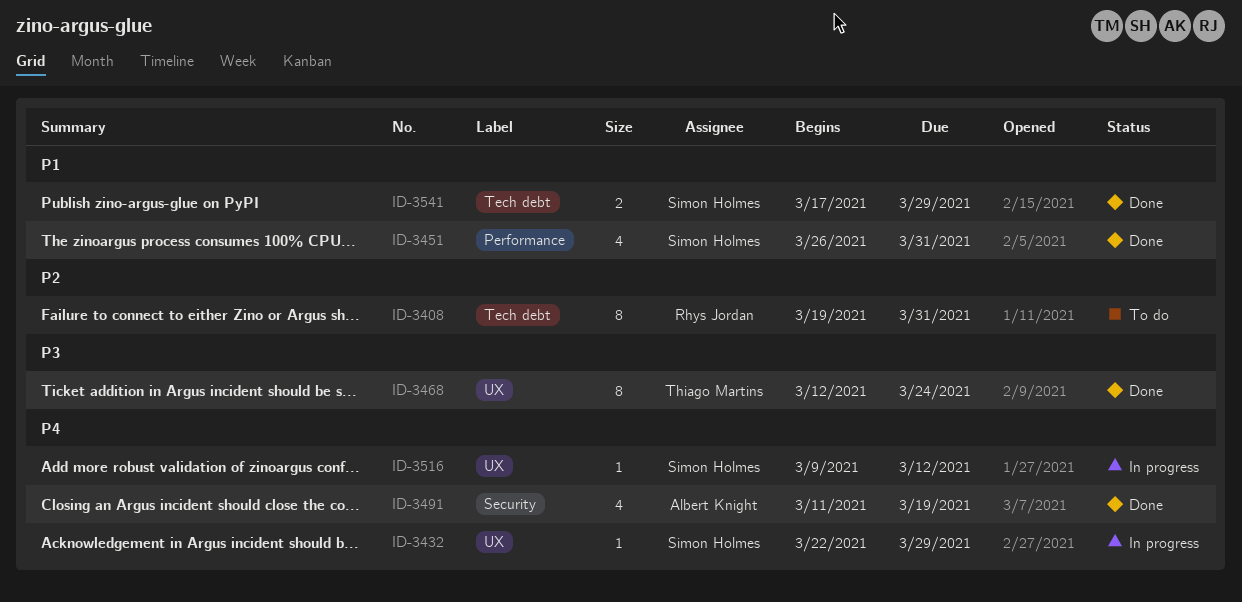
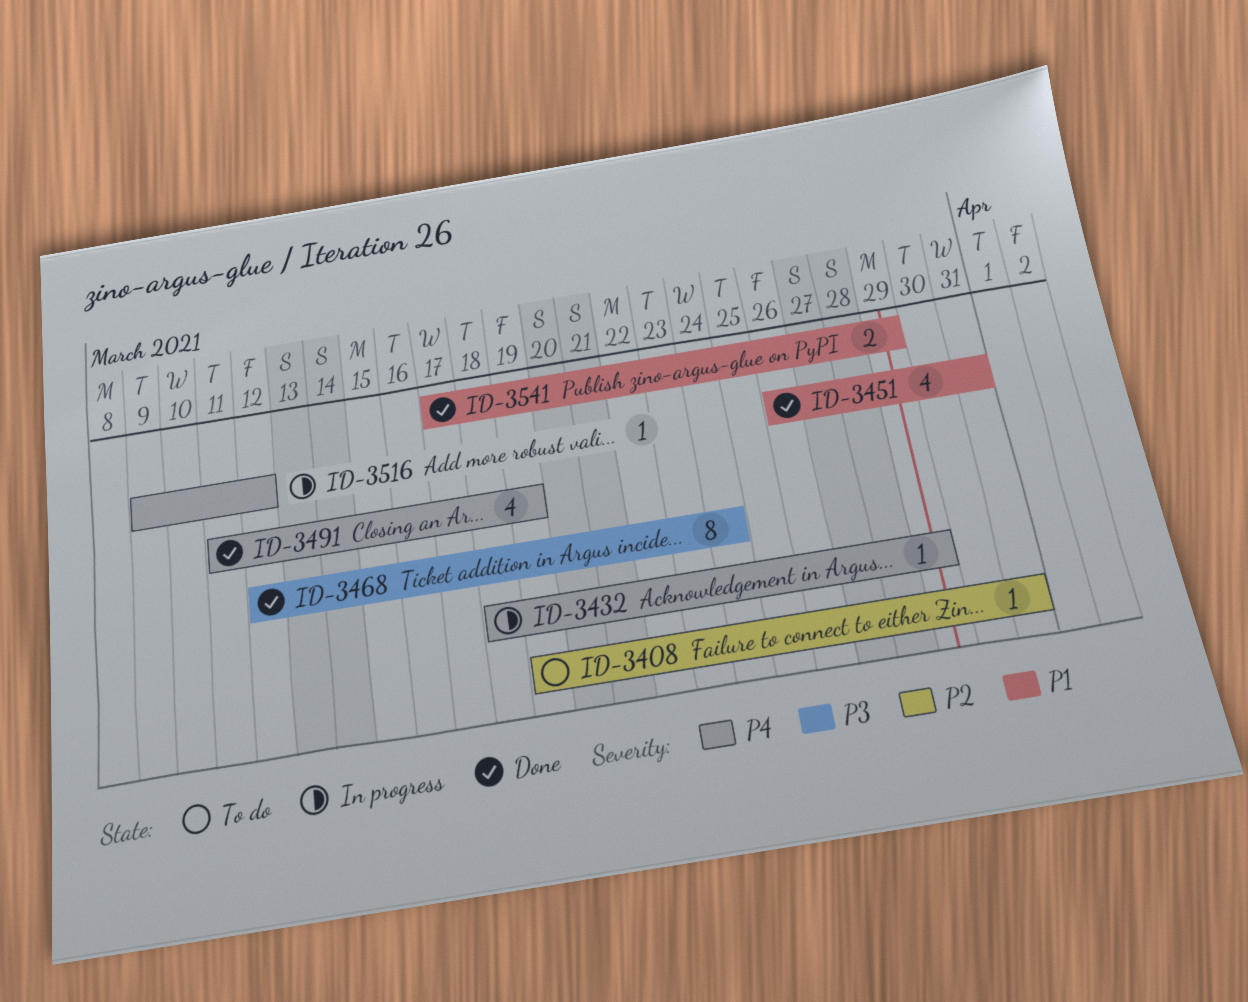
ID-3408, estimate: 8 -> 1
ID-3432, start: Mar 22 -> Mar 18

